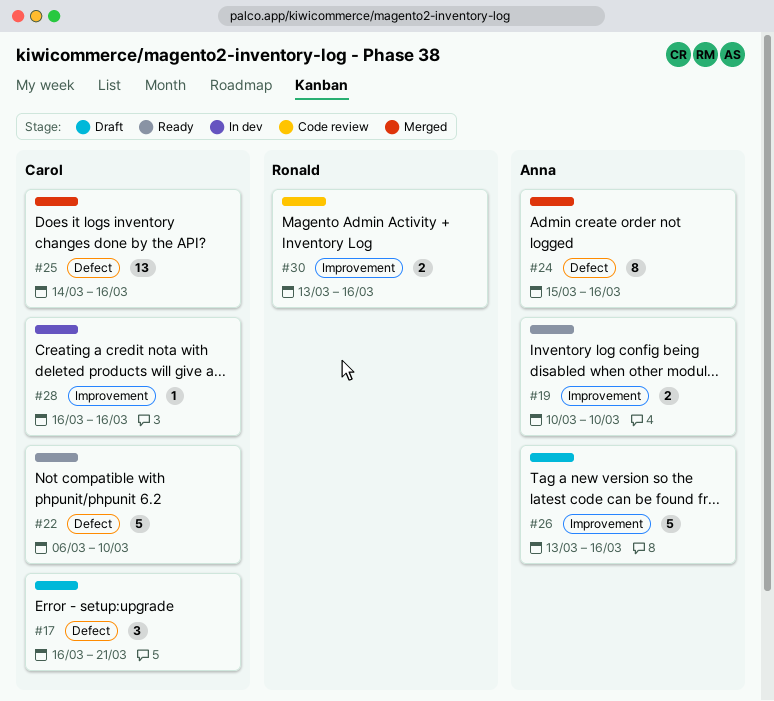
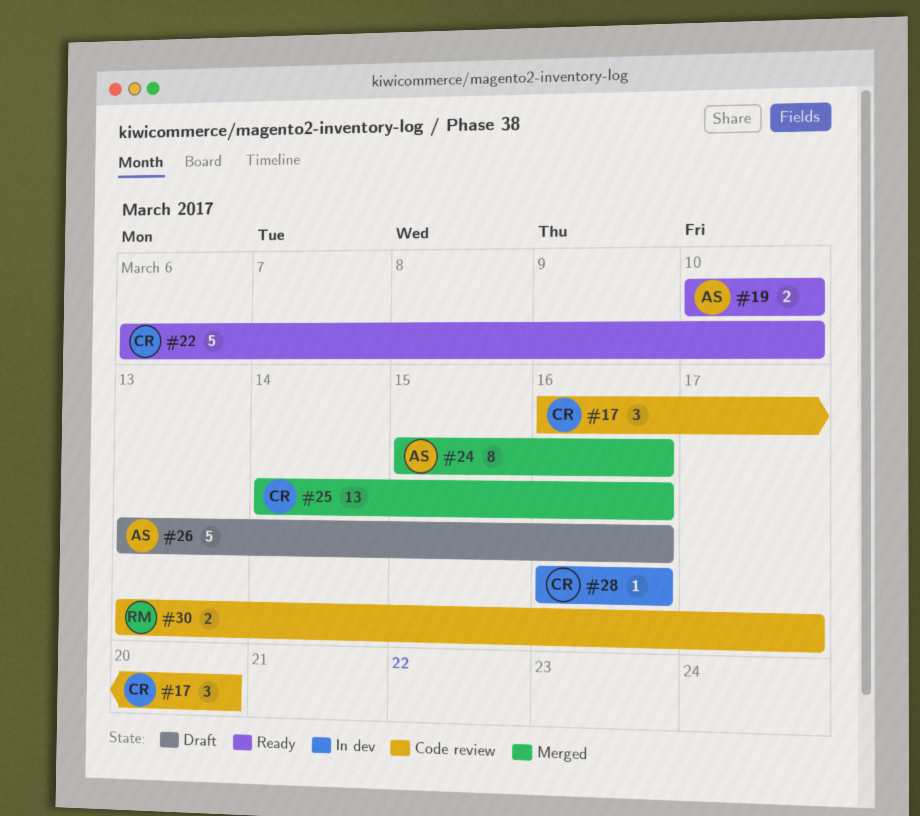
#17, status: Draft -> Code review
#17, due: Mar 21 -> Mar 20
#30, due: Mar 16 -> Mar 17

